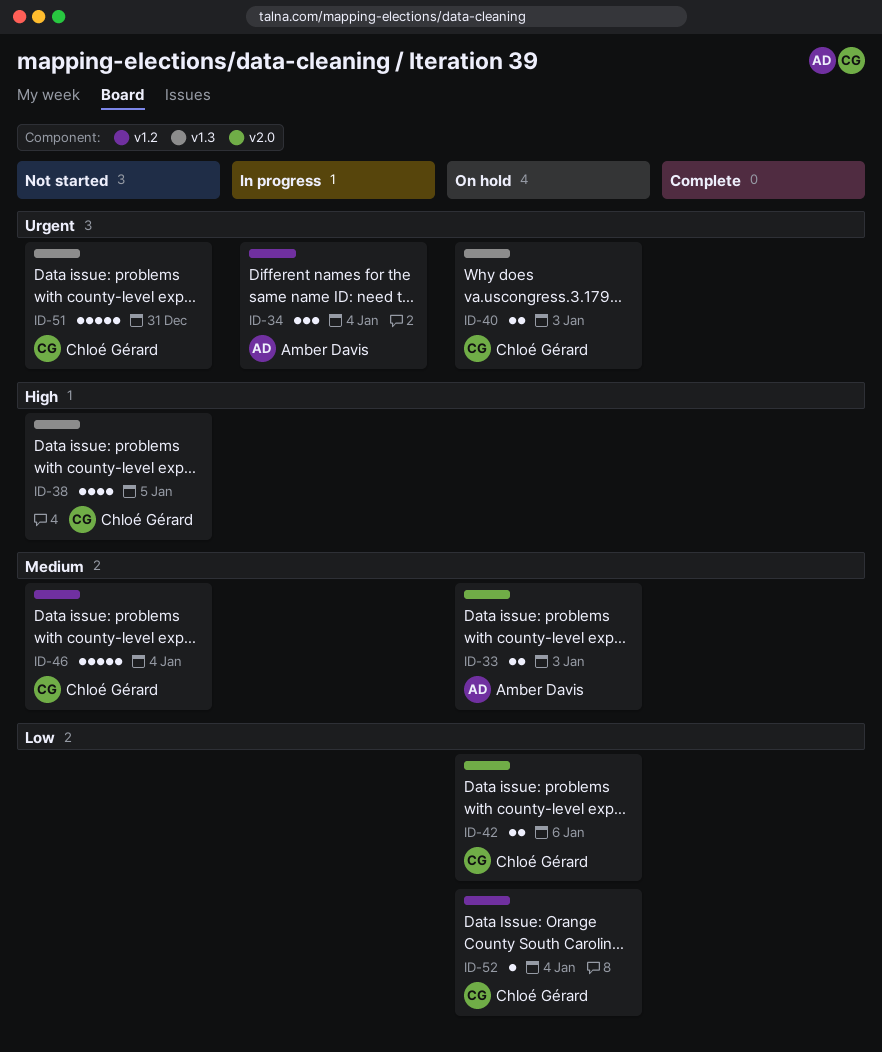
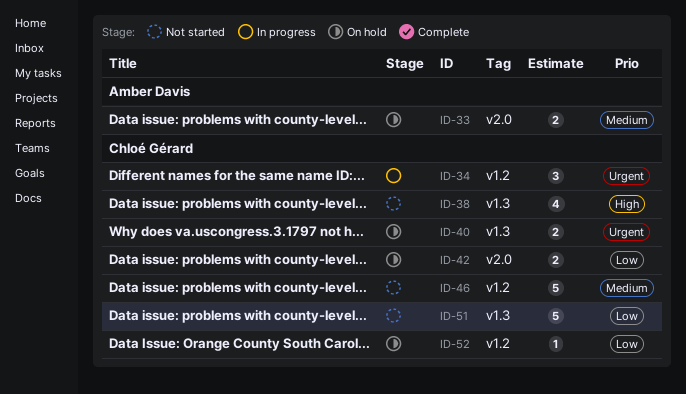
ID-34, owner: Amber Davis -> Chloé Gérard
ID-51, priority: Urgent -> Low

